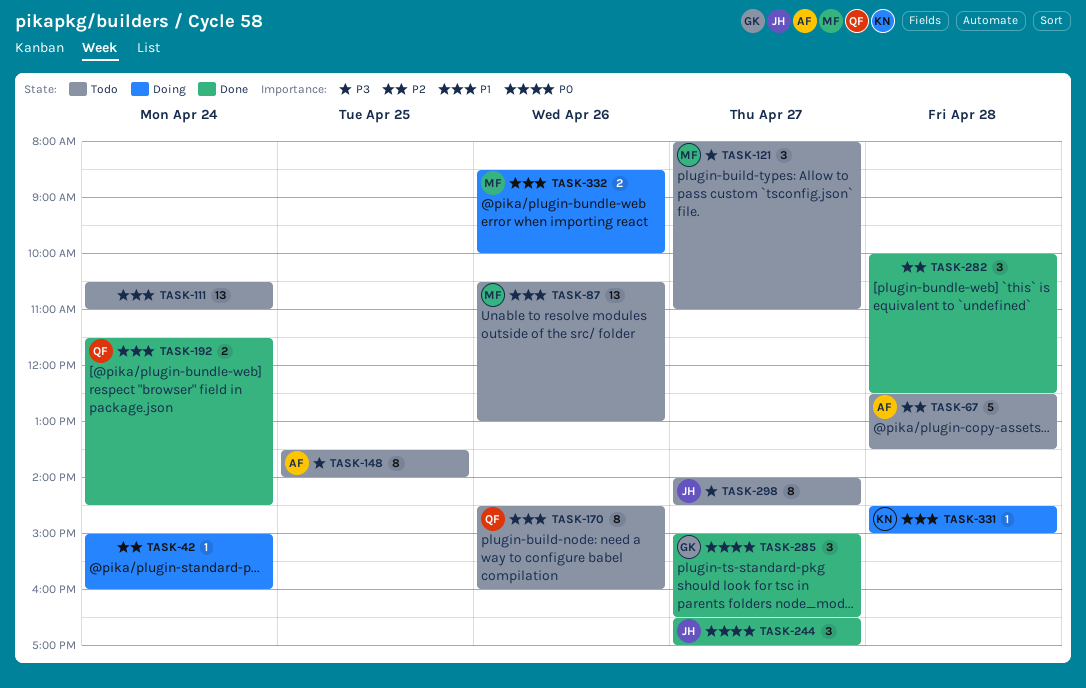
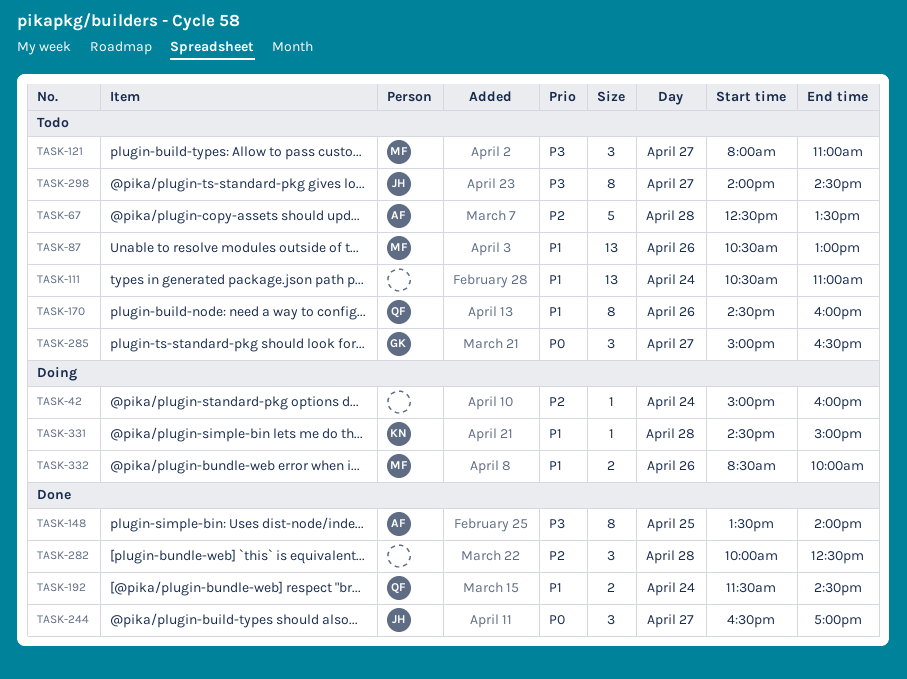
TASK-148, status: Todo -> Done
TASK-285, status: Done -> Todo

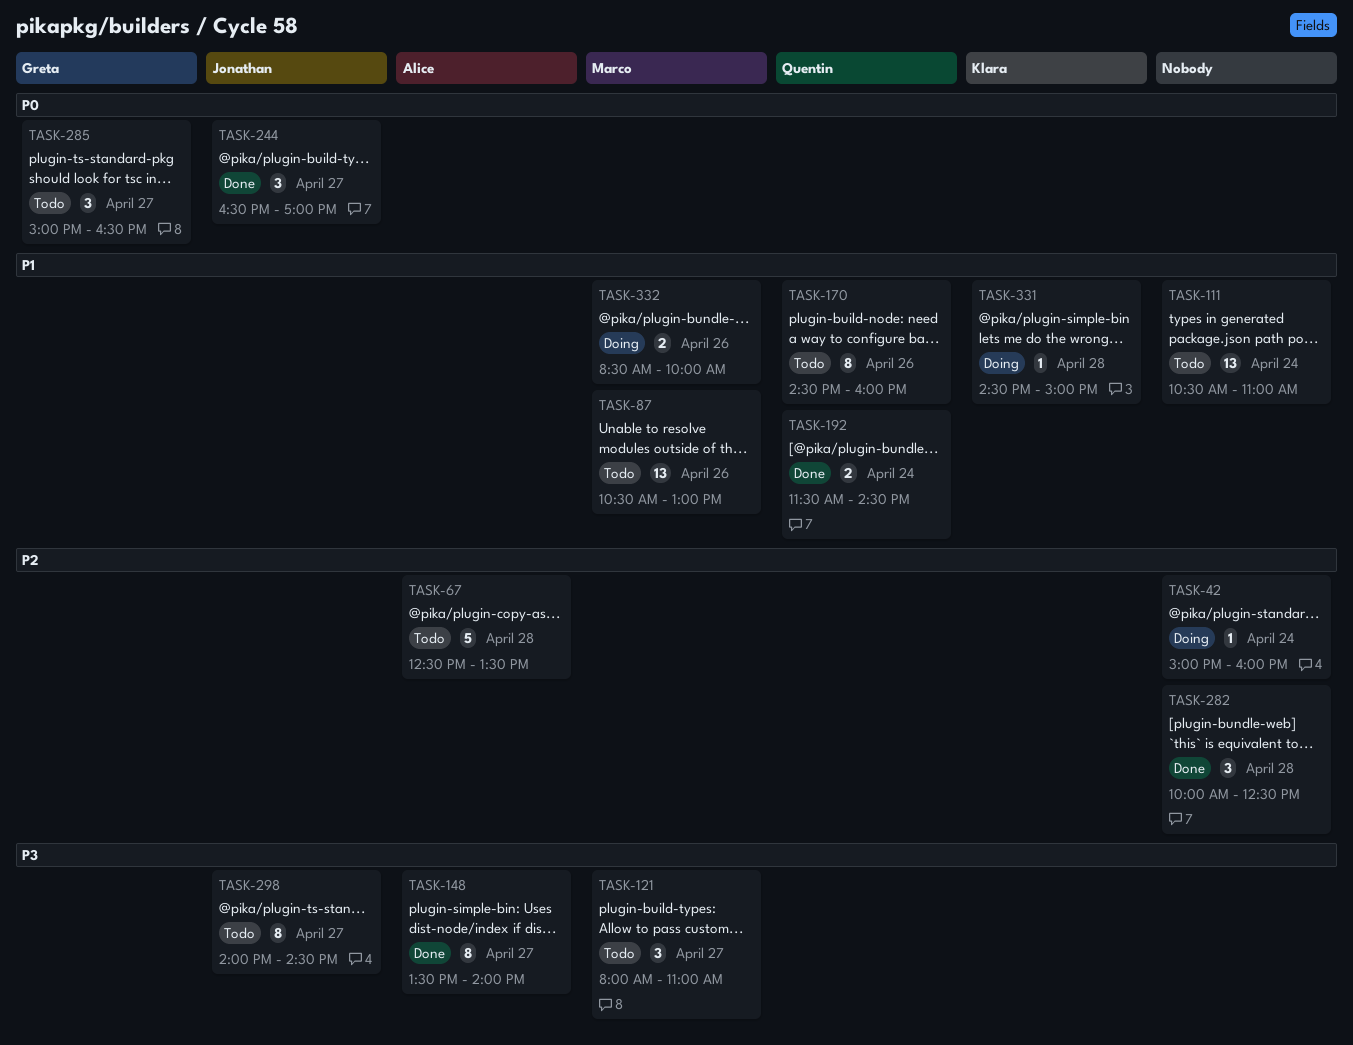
TASK-148, day: Apr 25 -> Apr 27

